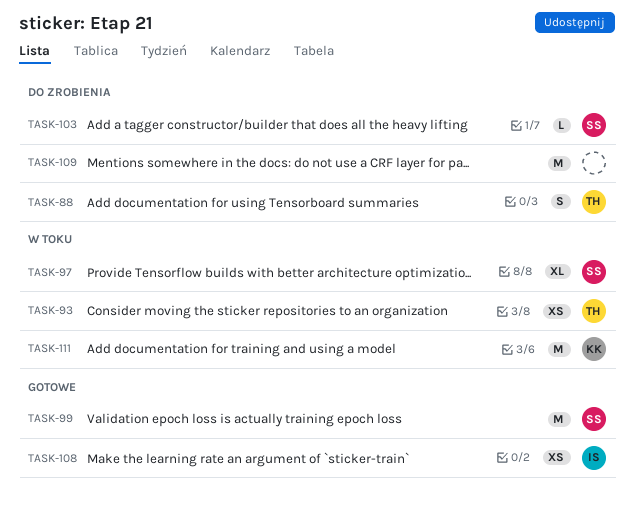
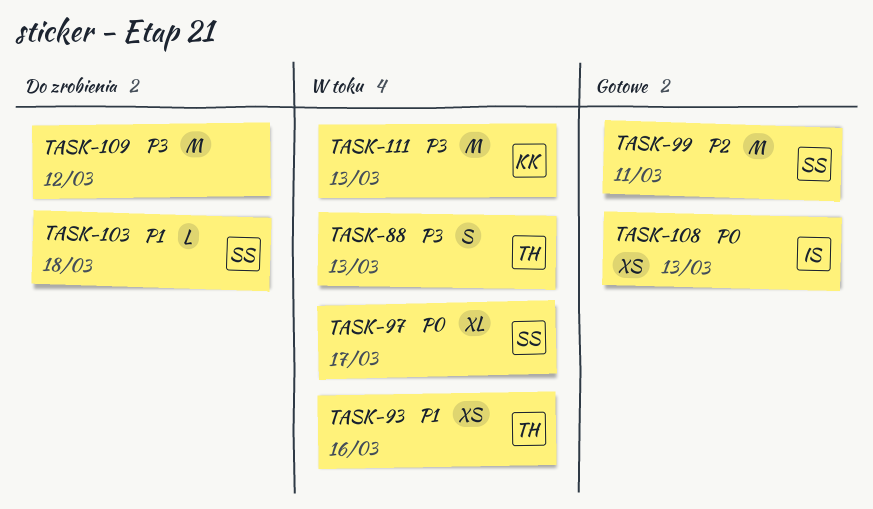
TASK-88, status: Do zrobienia -> W toku

